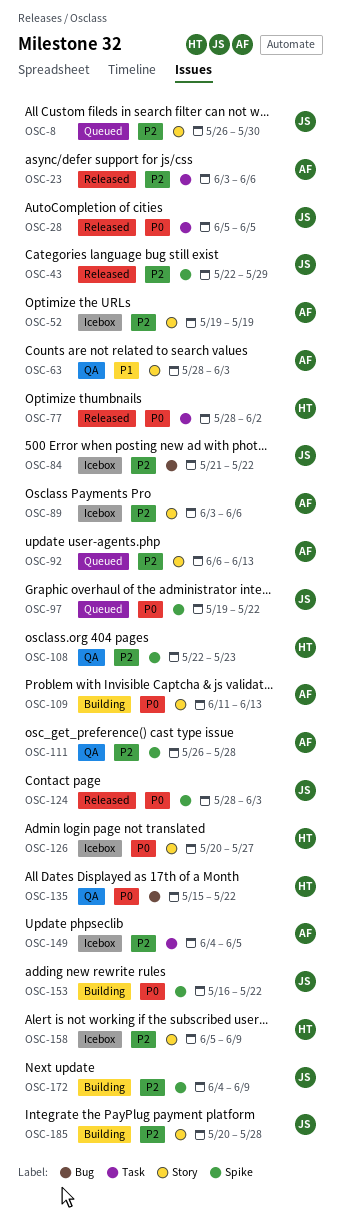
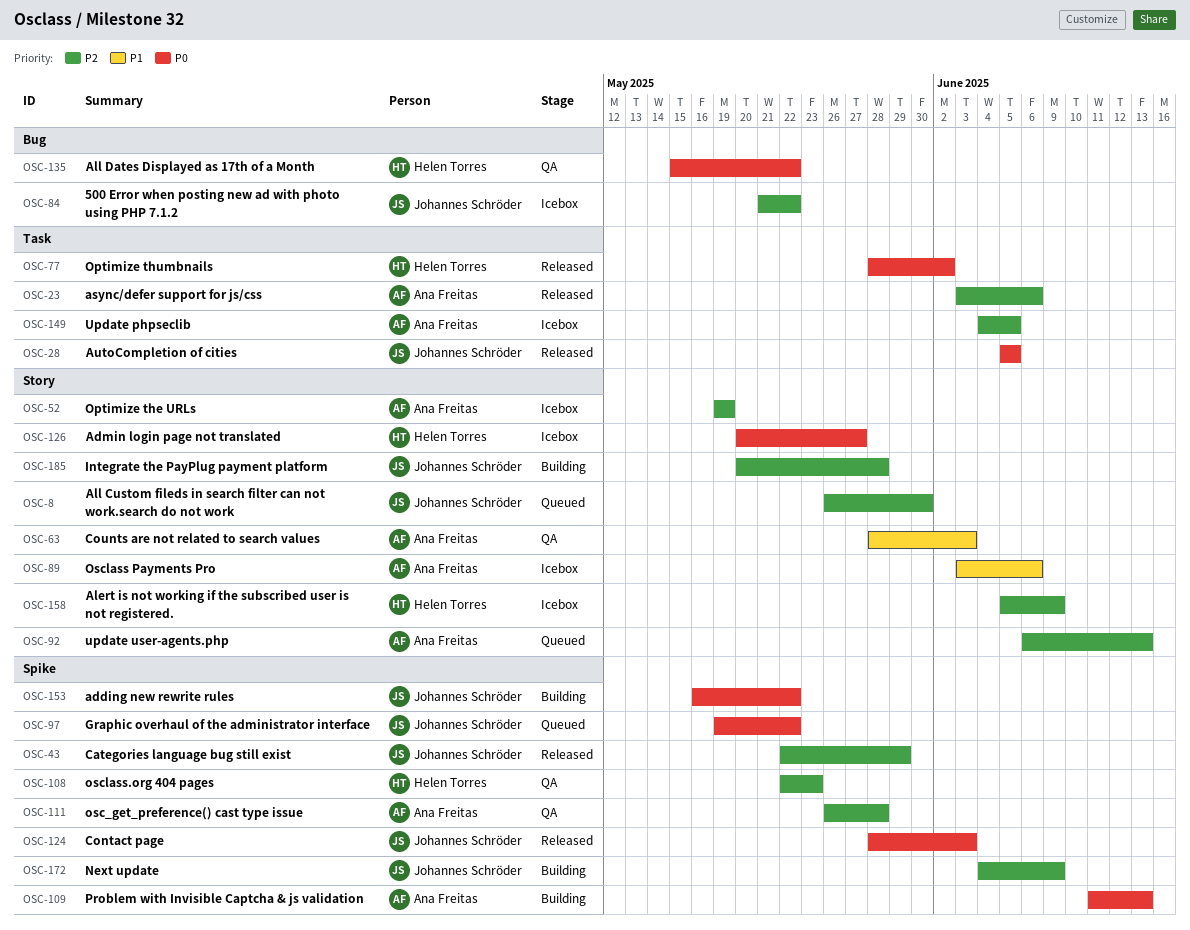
OSC-89, priority: P2 -> P1
OSC-109, label: Story -> Spike

